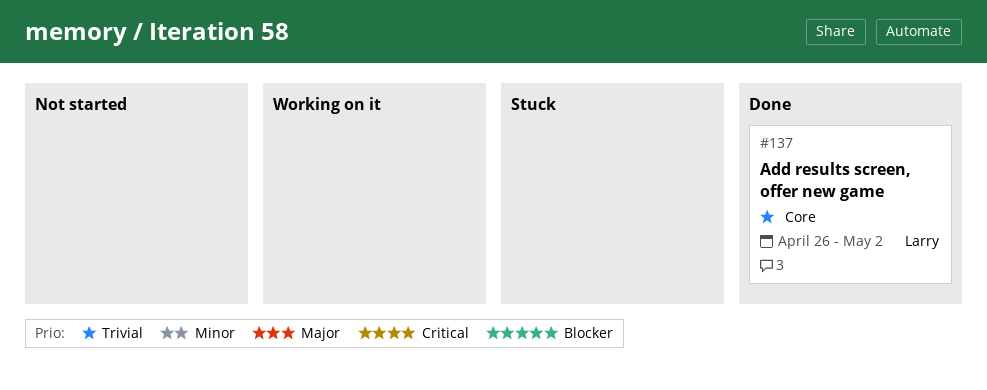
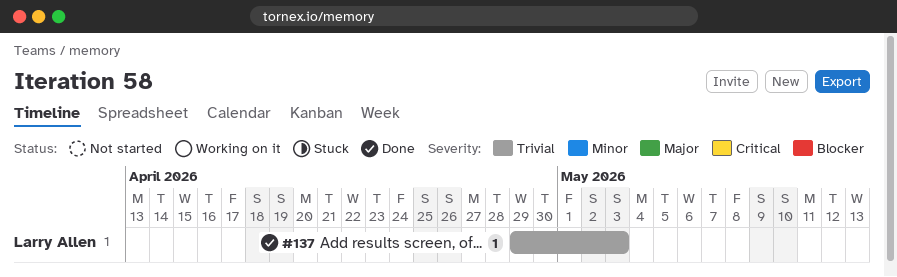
#137, start: Apr 26 -> Apr 29
#137, due: May 2 -> May 3

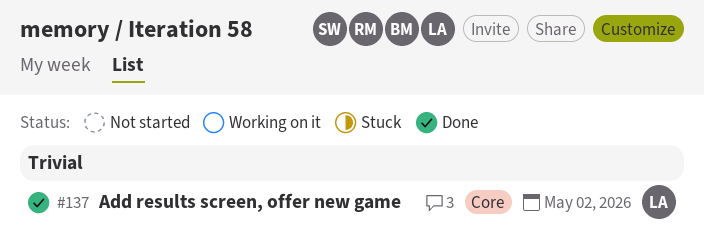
#137, due: May 3 -> May 2

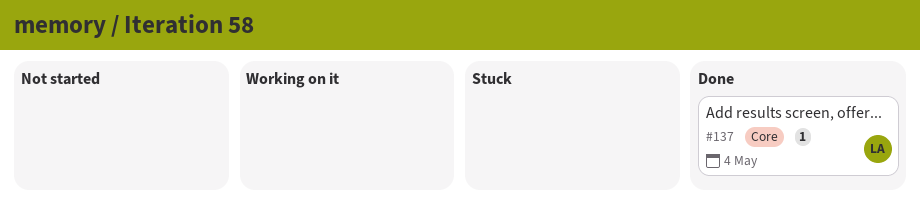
#137, due: May 2 -> May 4

